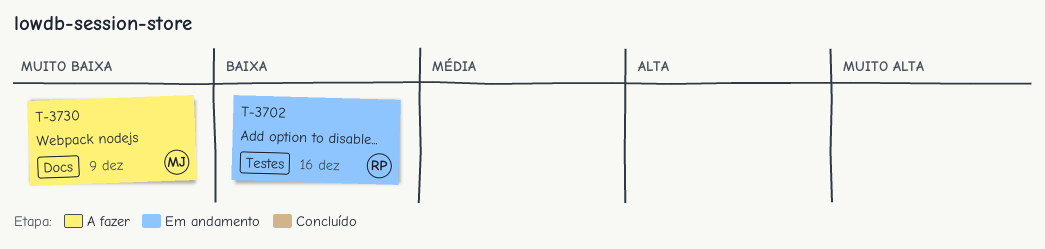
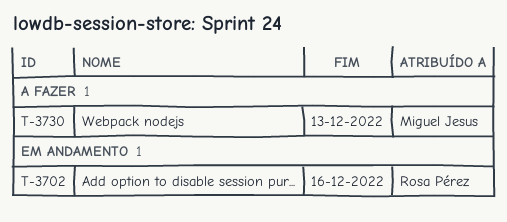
T-3730, due: Dec 9 -> Dec 13

